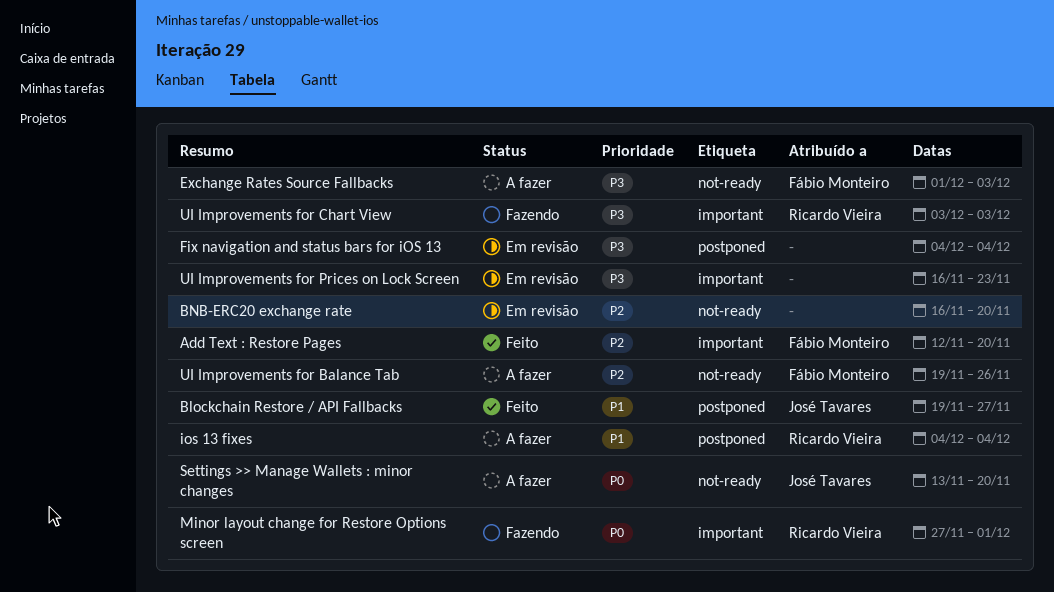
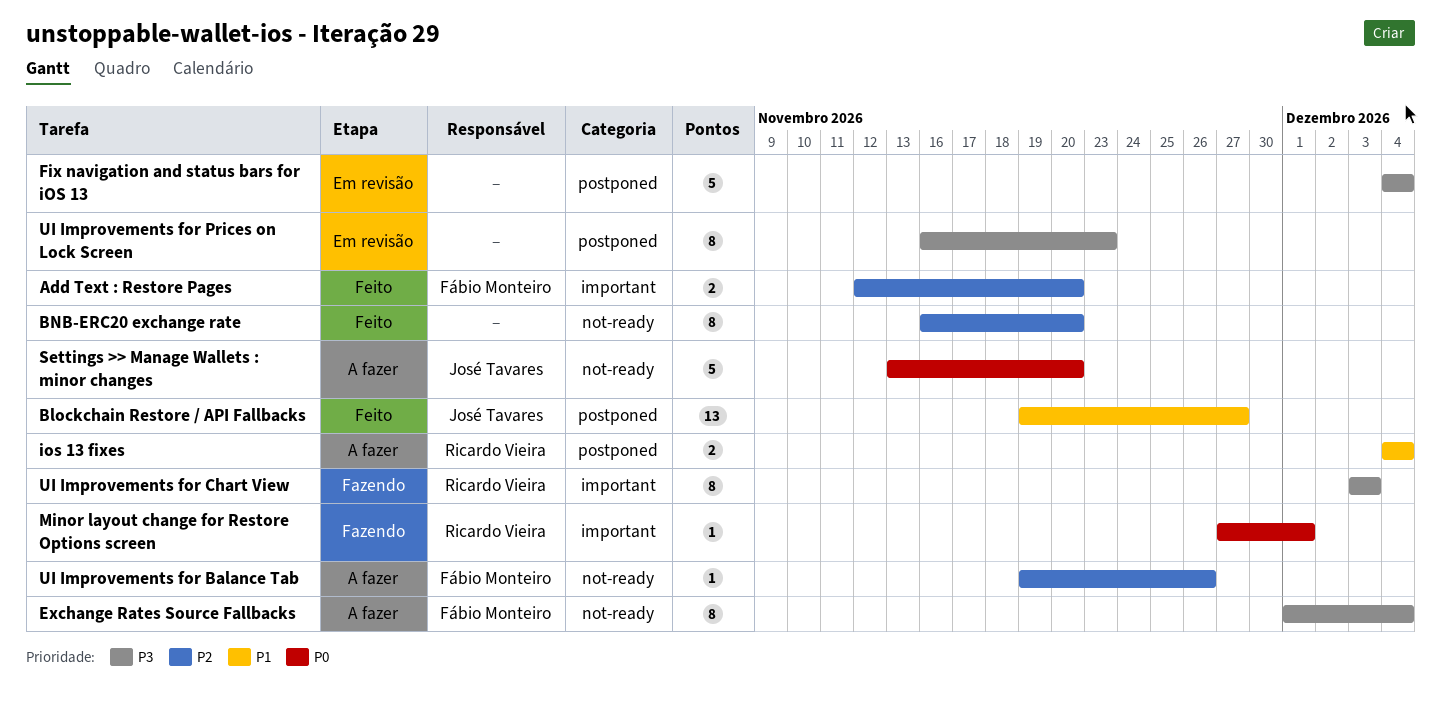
BNB-ERC20 exchange rate, status: Em revisão -> Feito
Exchange Rates Source Fallbacks, due: Dec 3 -> Dec 4
UI Improvements for Prices on Lock Screen, label: important -> postponed

